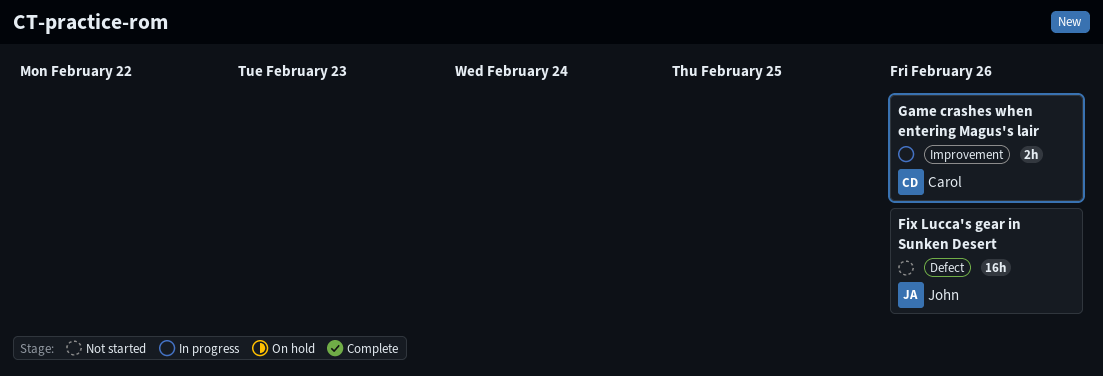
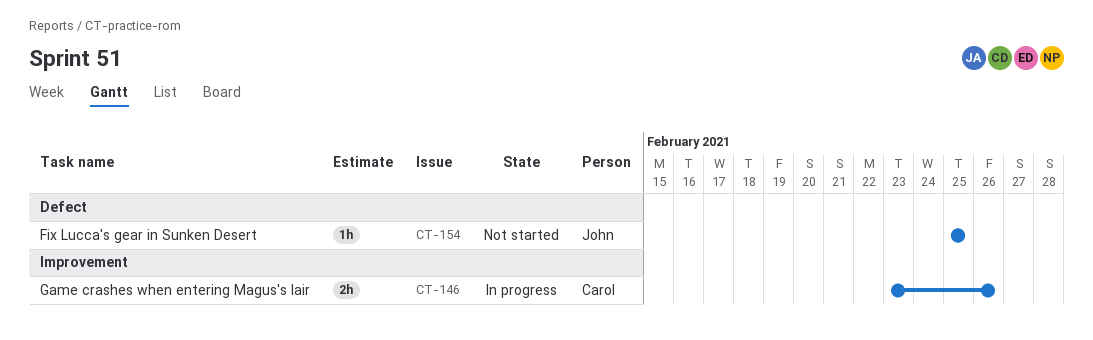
Fix Lucca's gear in Sunken Desert, estimate: 16h -> 1h
Fix Lucca's gear in Sunken Desert, due: Feb 26 -> Feb 25

